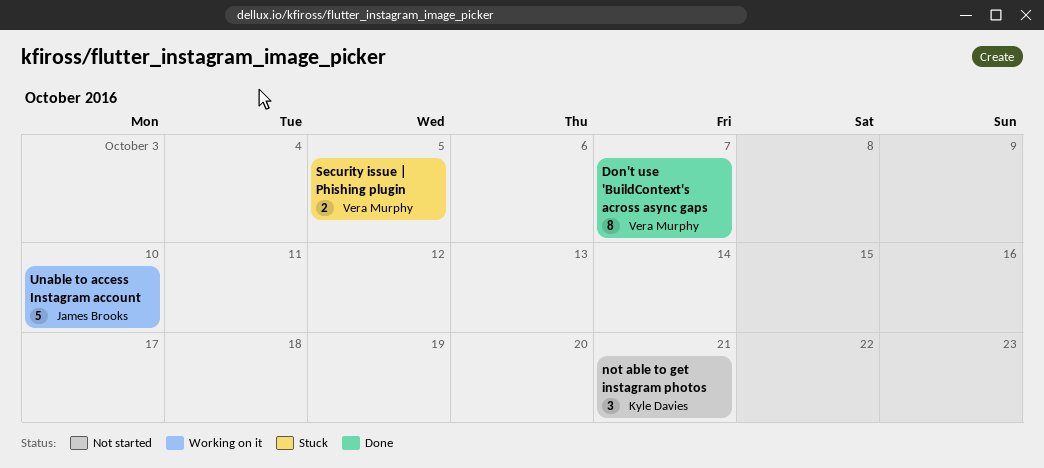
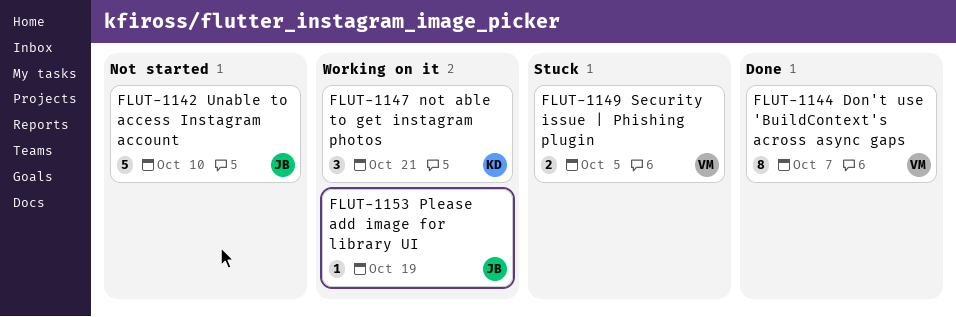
not able to get instagram photos, status: Not started -> Working on it
Please add image for library UI: none -> present
Unable to access Instagram account, status: Working on it -> Not started

